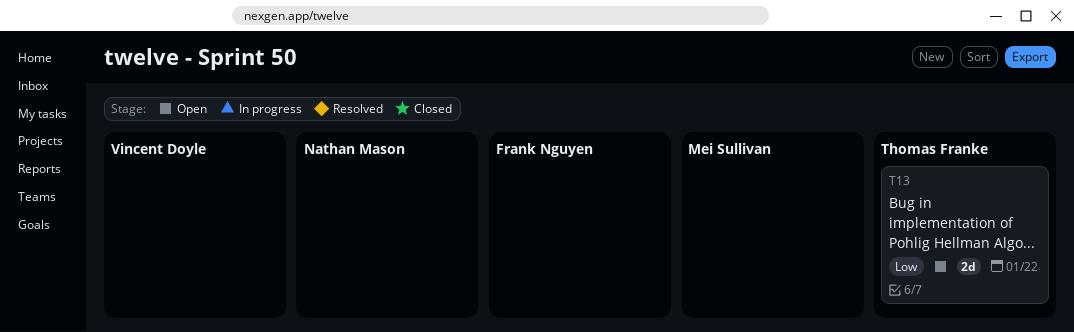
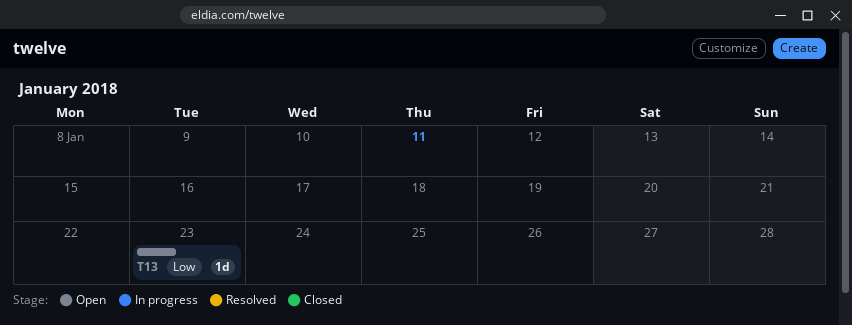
T13, estimate: 2d -> 1d
T13, due: Jan 22 -> Jan 23

